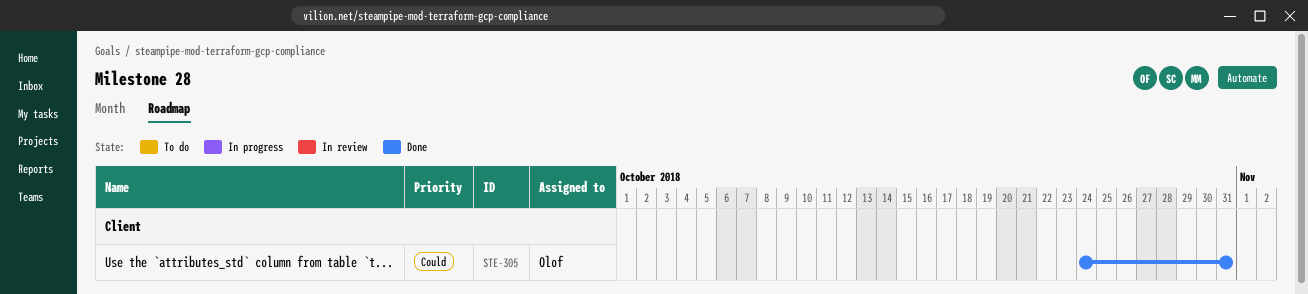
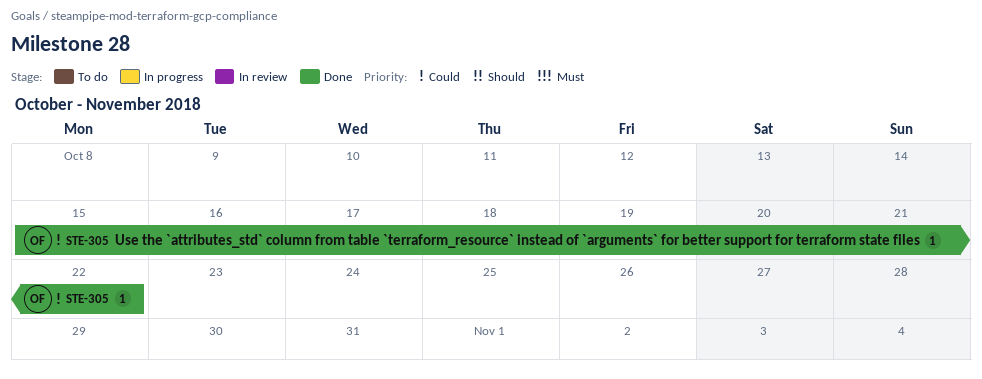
STE-305, start: Oct 24 -> Oct 15
STE-305, due: Oct 31 -> Oct 22

